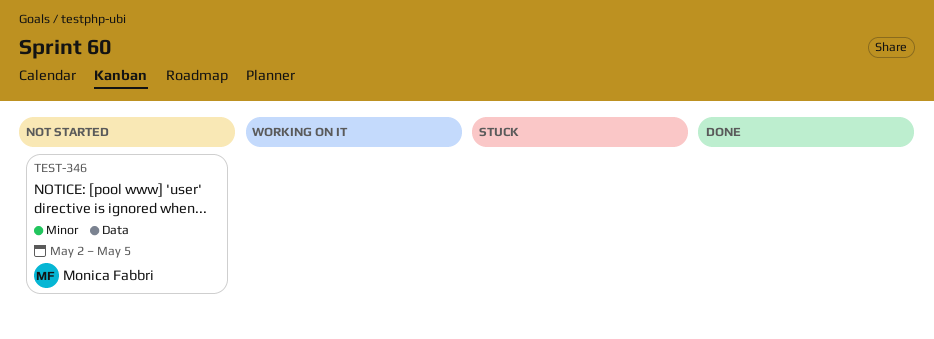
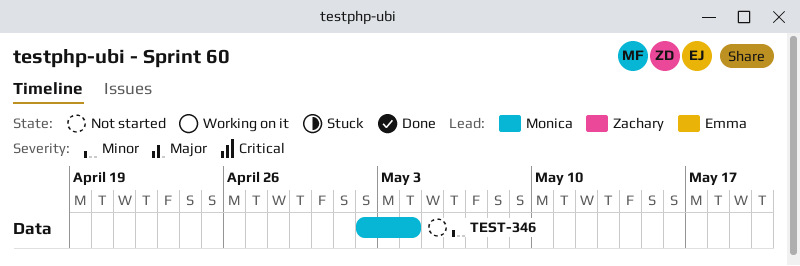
TEST-346, due: May 5 -> May 4

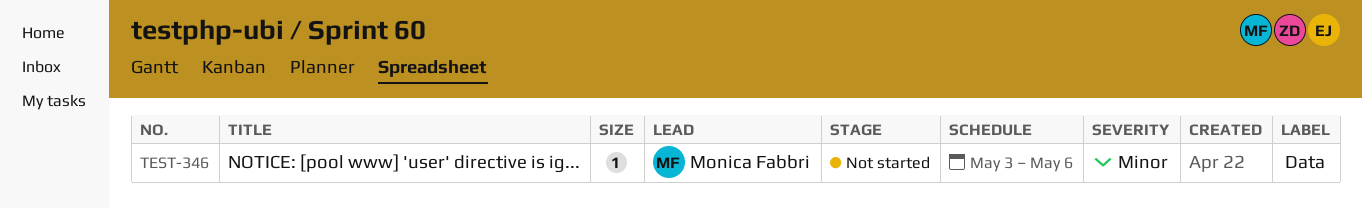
TEST-346, start: May 2 -> May 3
TEST-346, due: May 4 -> May 6

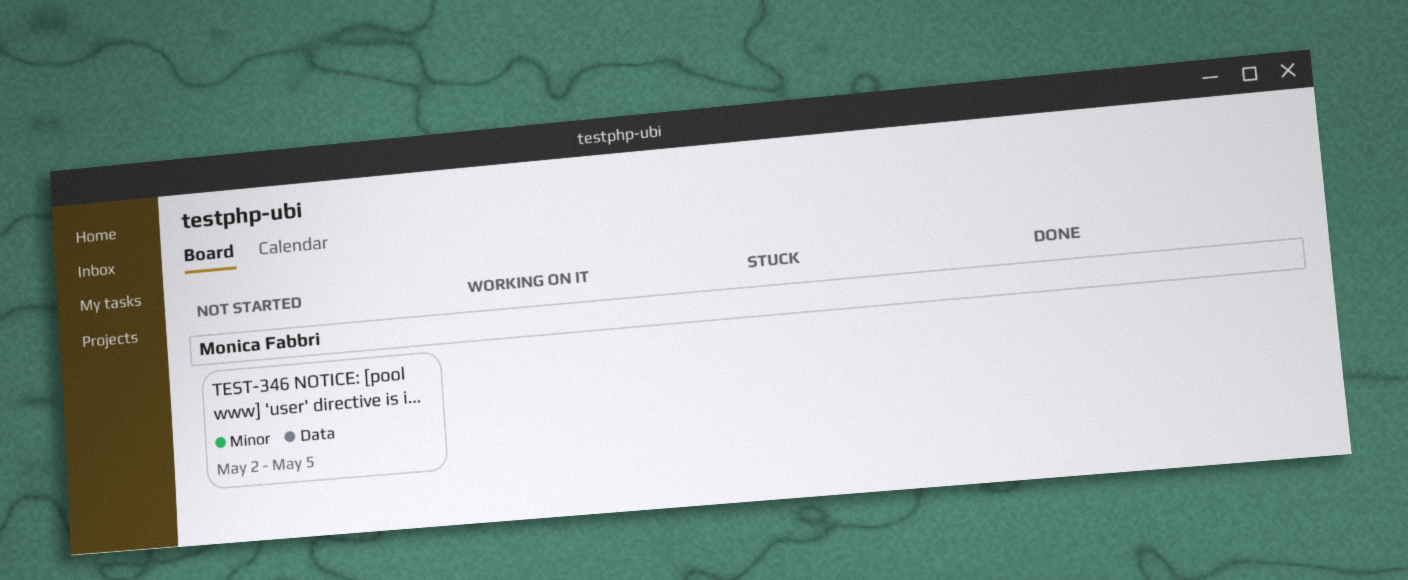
TEST-346, start: May 3 -> May 2
TEST-346, due: May 6 -> May 5

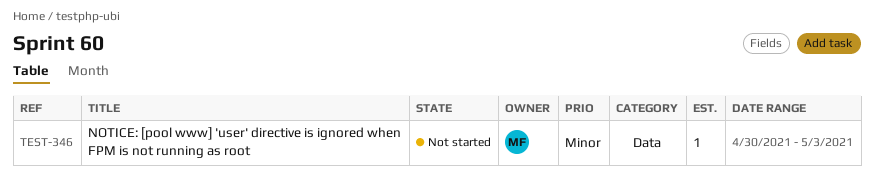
TEST-346, start: May 2 -> Apr 30
TEST-346, due: May 5 -> May 3

